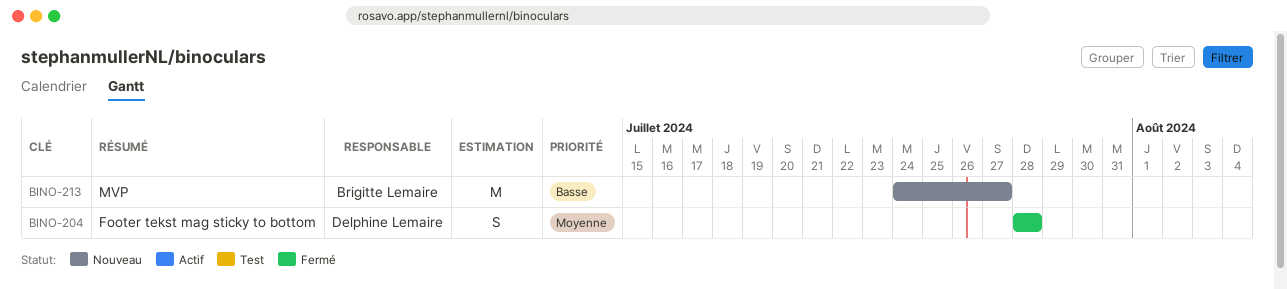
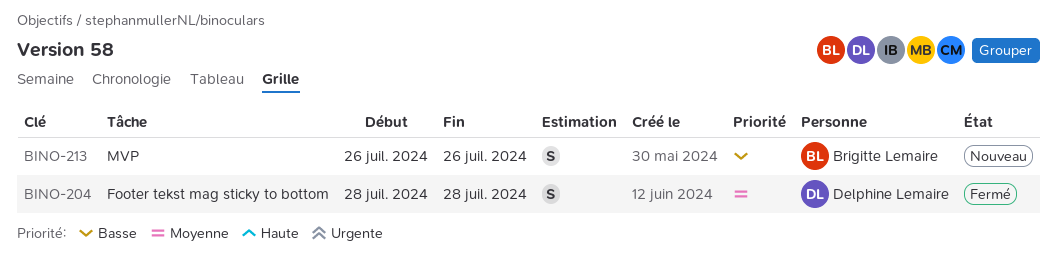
BINO-213, estimate: M -> S
BINO-213, start: Jul 24 -> Jul 26
BINO-213, due: Jul 27 -> Jul 26

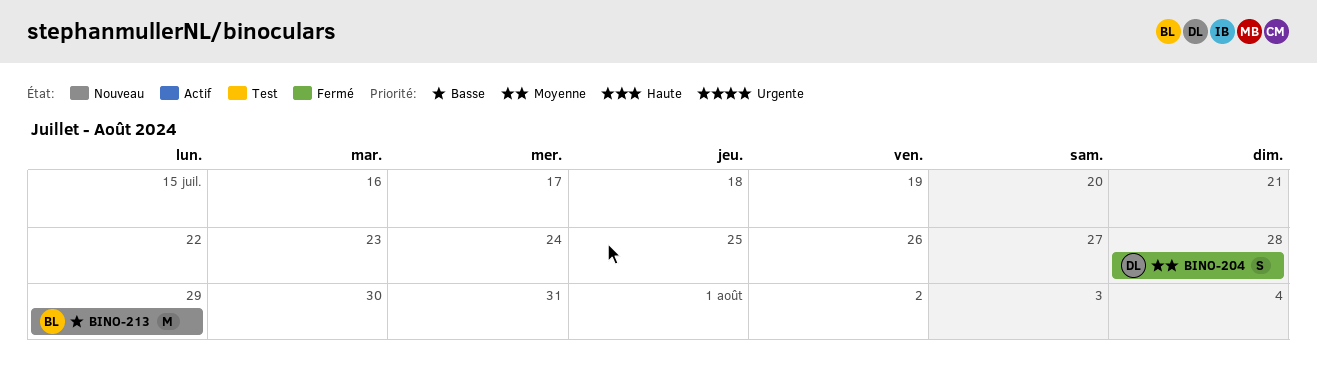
BINO-213, estimate: S -> M
BINO-213, start: Jul 26 -> Jul 29
BINO-213, due: Jul 26 -> Jul 29

